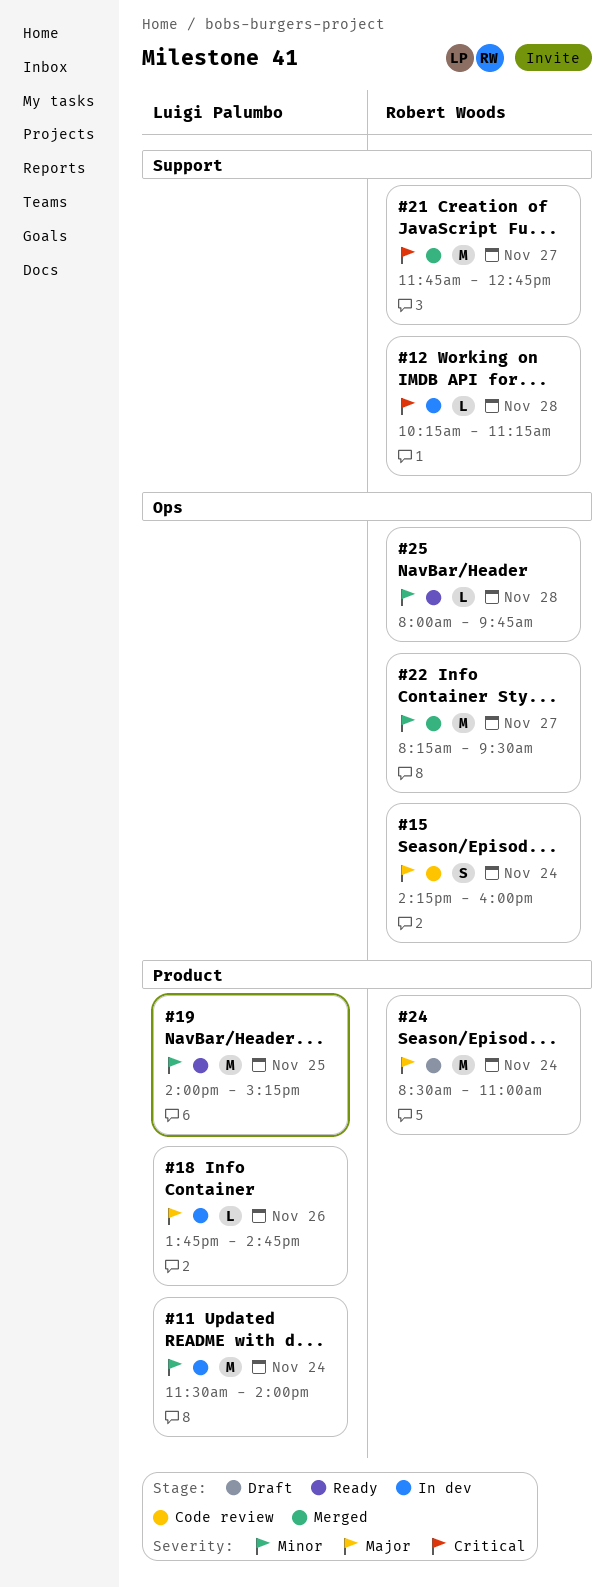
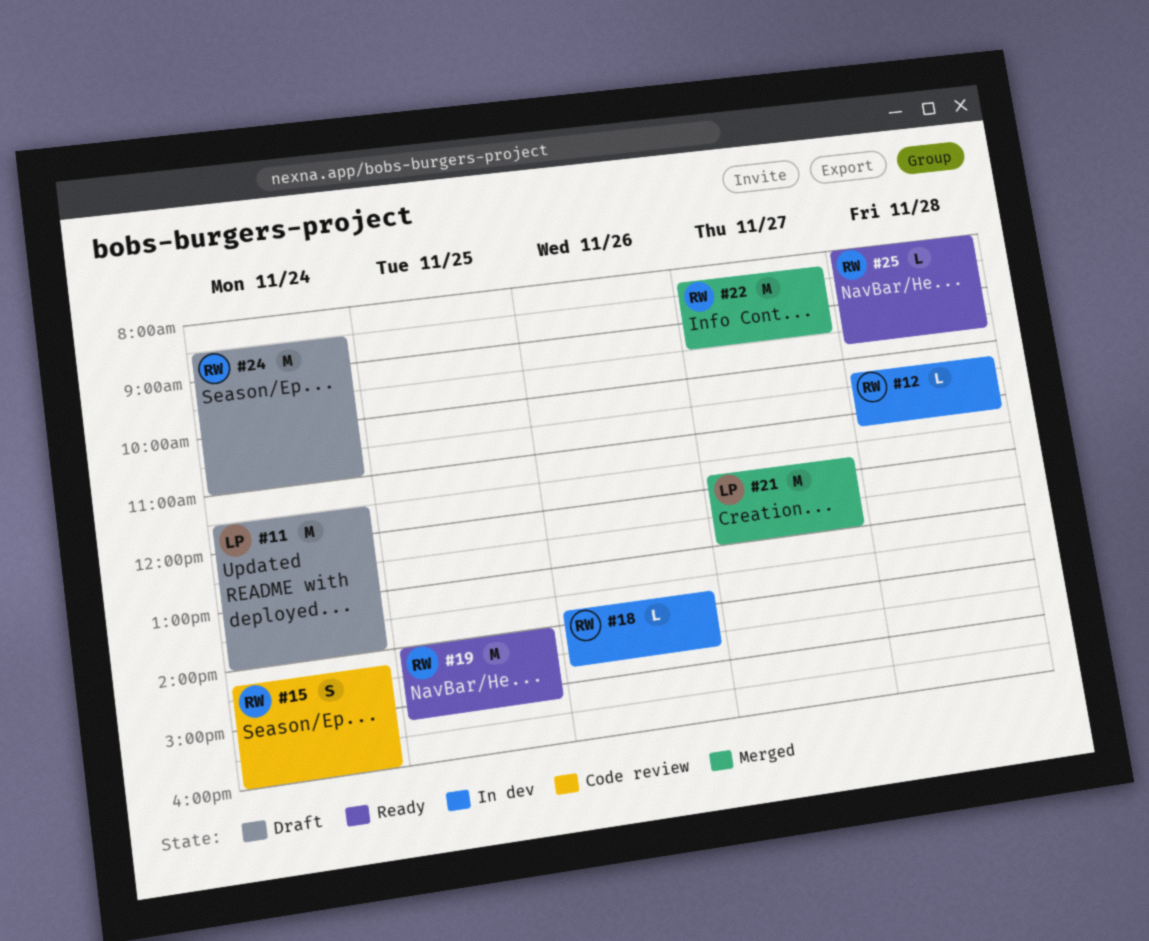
#11, status: In dev -> Draft
#18, owner: Luigi Palumbo -> Robert Woods
#19, owner: Luigi Palumbo -> Robert Woods
#21, owner: Robert Woods -> Luigi Palumbo
#21, ends: 12:45 -> 13:00

